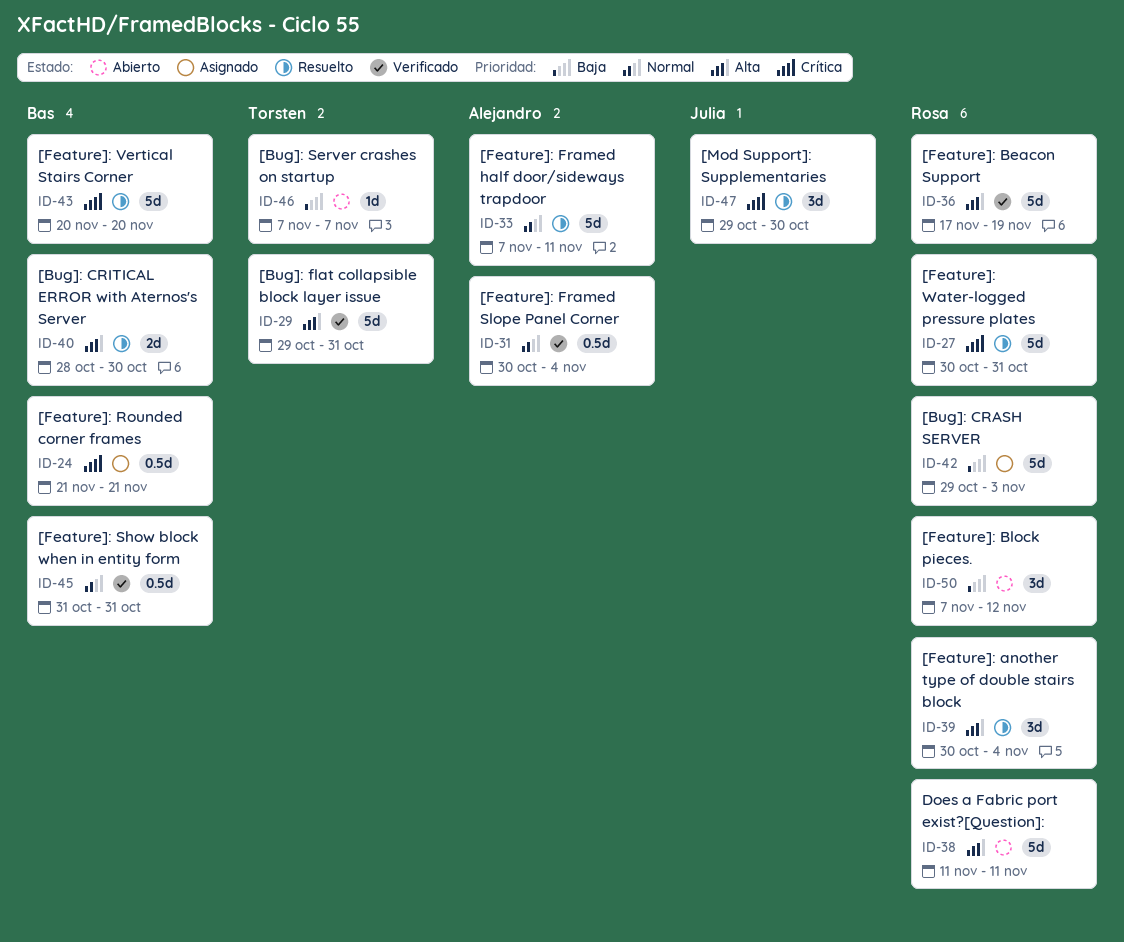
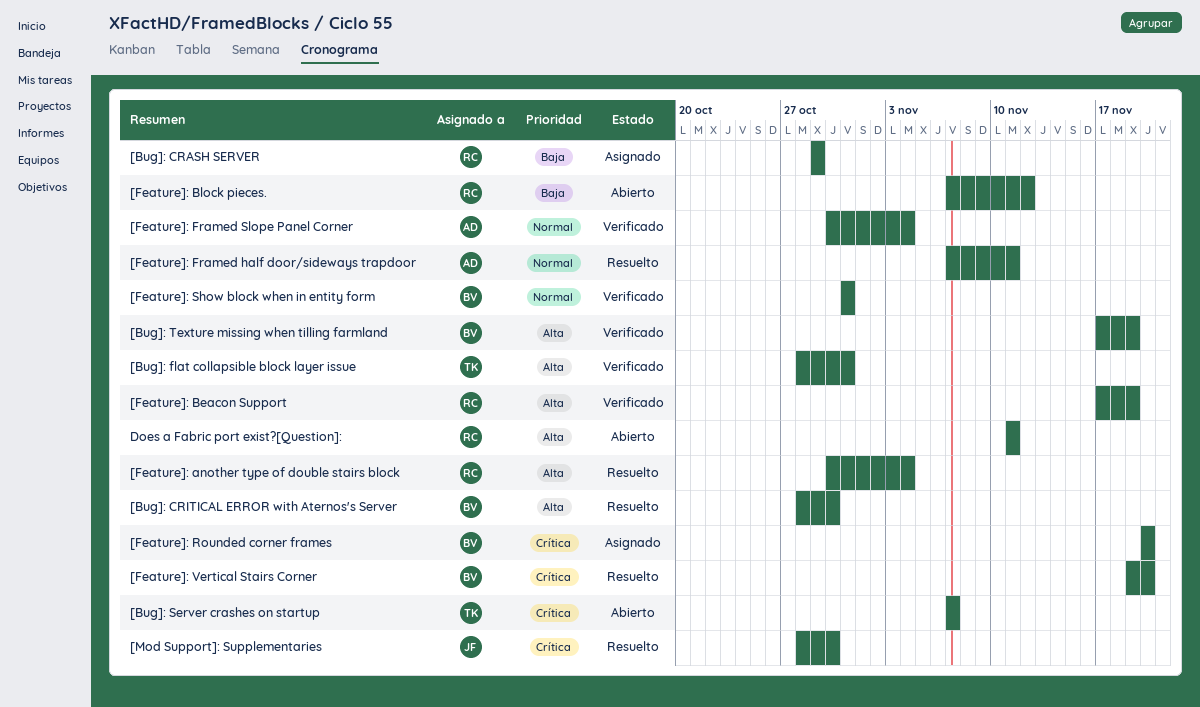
[Bug]: CRASH SERVER, due: Nov 3 -> Oct 29
[Bug]: flat collapsible block layer issue, start: Oct 29 -> Oct 28
[Bug]: Server crashes on startup, priority: Baja -> Crítica
[Bug]: Texture missing when tilling farmland: none -> present
[Feature]: Rounded corner frames, start: Nov 21 -> Nov 20
[Feature]: Rounded corner frames, due: Nov 21 -> Nov 20
[Feature]: Vertical Stairs Corner, start: Nov 20 -> Nov 19
[Feature]: Water-logged pressure plates: present -> none
[Mod Support]: Supplementaries, start: Oct 29 -> Oct 28

